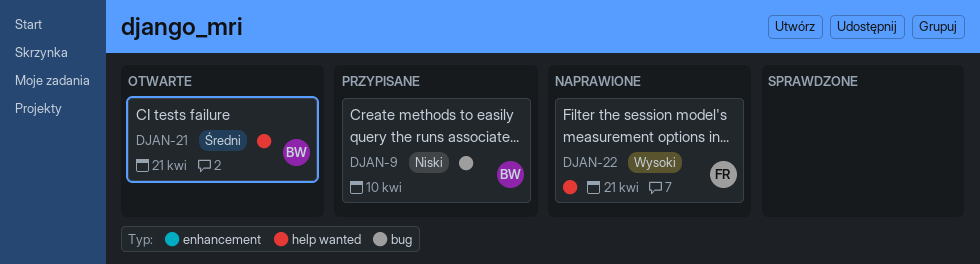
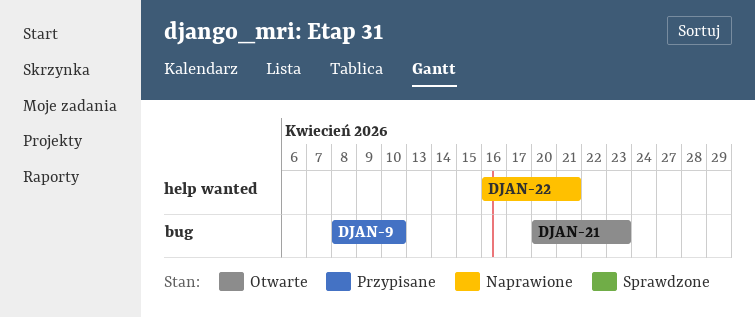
DJAN-21, label: help wanted -> bug
DJAN-21, due: Apr 21 -> Apr 23

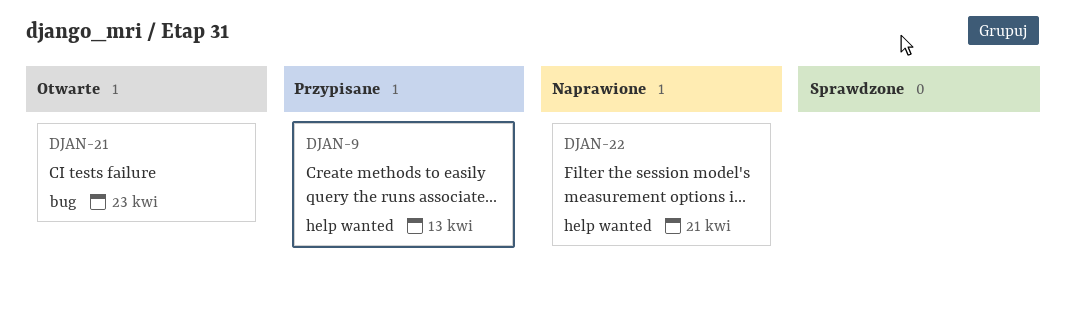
DJAN-9, label: bug -> help wanted
DJAN-9, due: Apr 10 -> Apr 13

